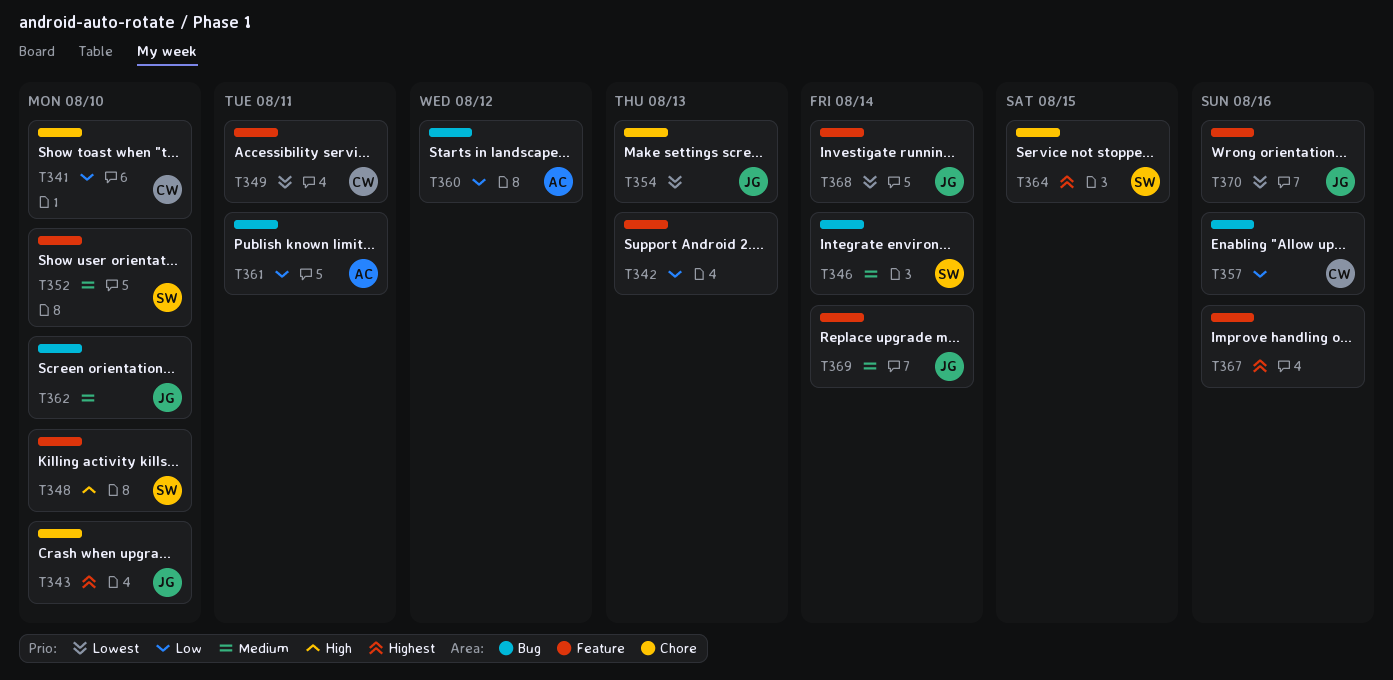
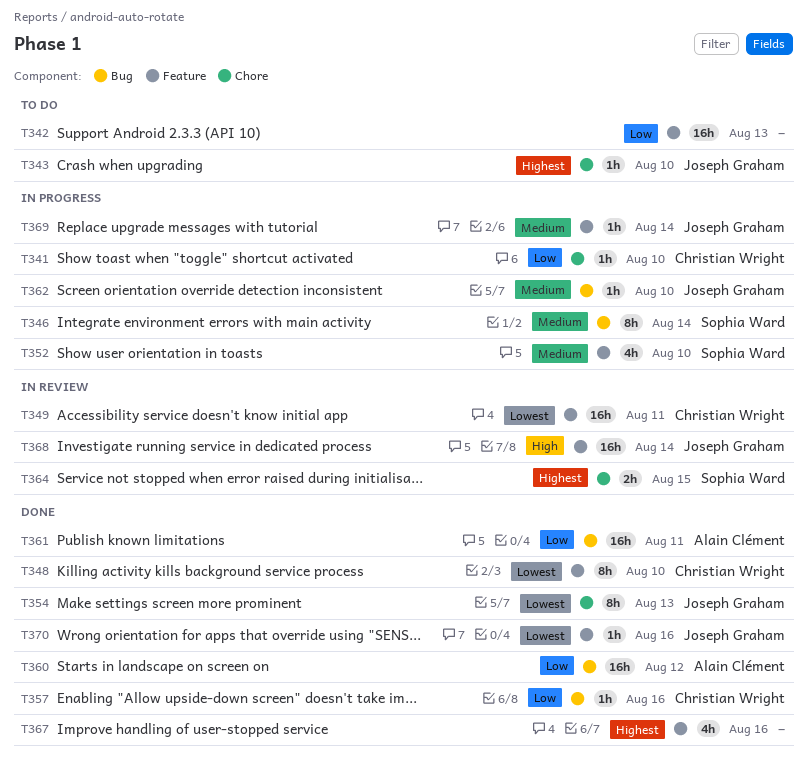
T348, owner: Sophia Ward -> Christian Wright
T348, priority: High -> Lowest
T368, priority: Lowest -> High

